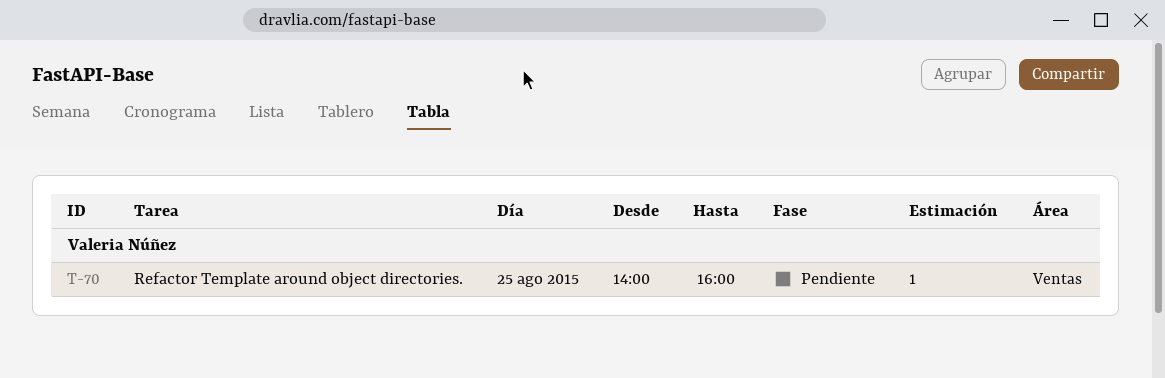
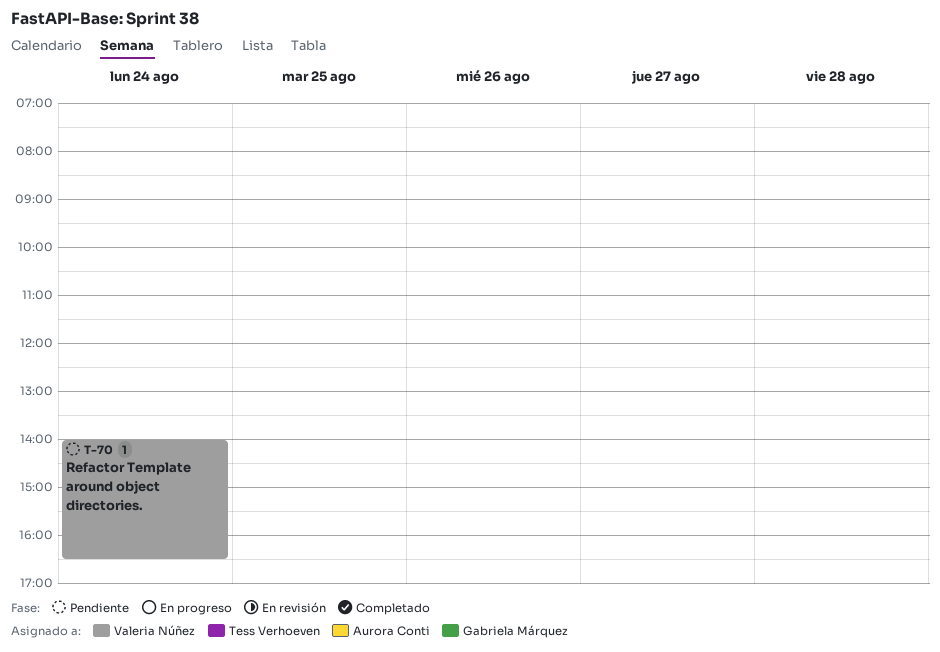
T-70, day: Aug 25 -> Aug 24
T-70, ends: 16:00 -> 16:30

